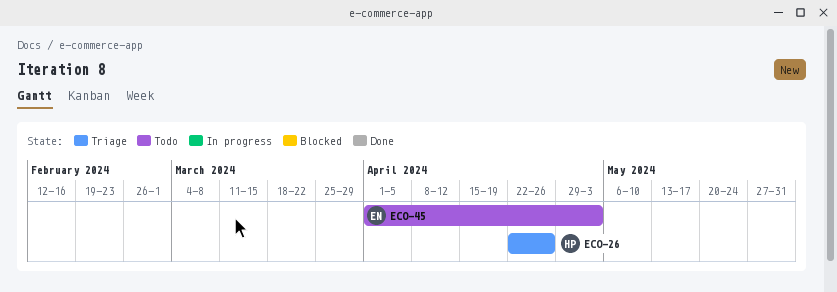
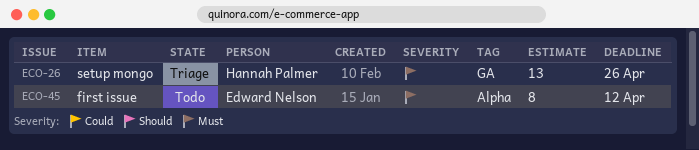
ECO-45, due: May 3 -> Apr 12

